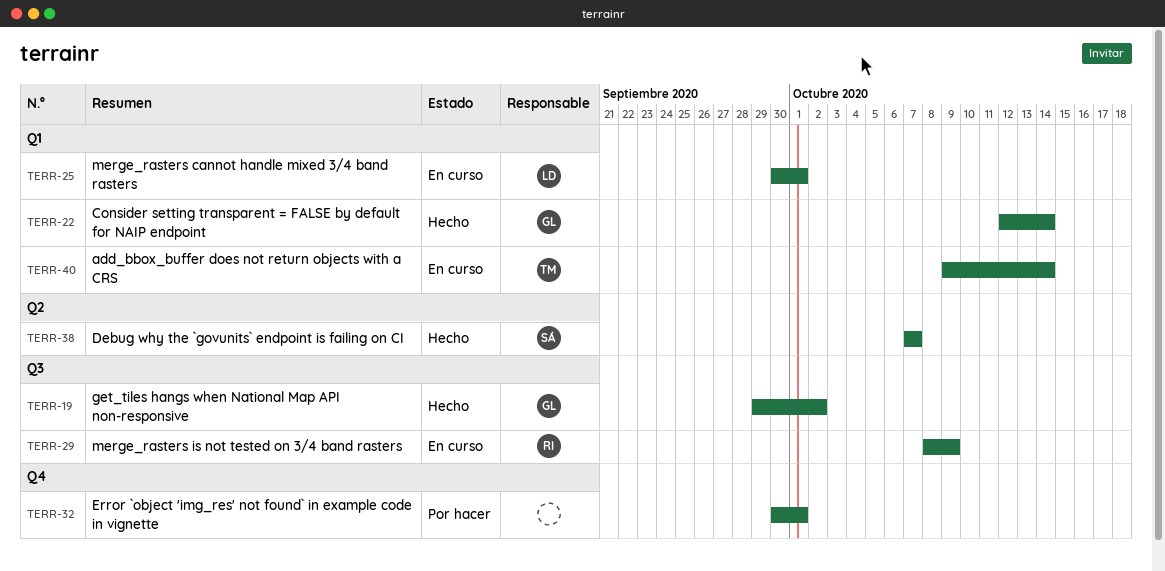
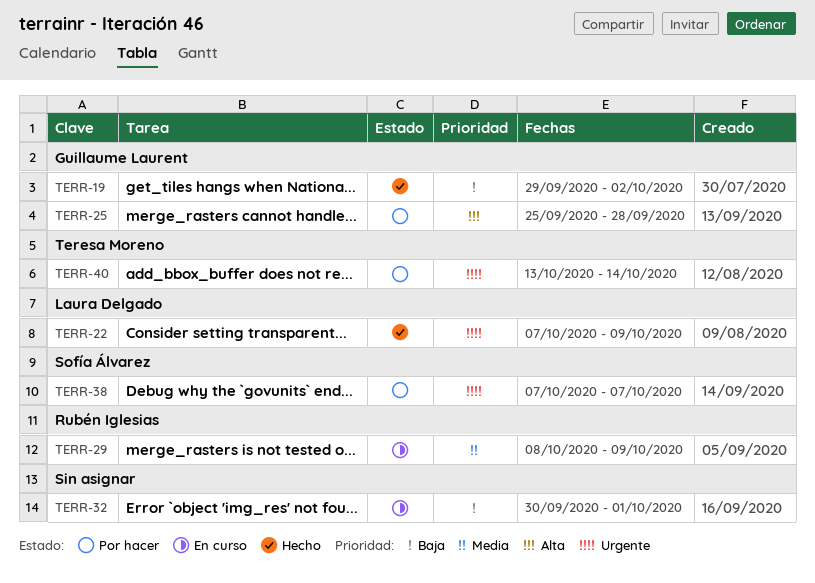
TERR-22, owner: Guillaume Laurent -> Laura Delgado
TERR-22, start: Oct 12 -> Oct 7
TERR-22, due: Oct 14 -> Oct 9
TERR-25, status: En curso -> Por hacer
TERR-25, owner: Laura Delgado -> Guillaume Laurent
TERR-25, start: Sep 30 -> Sep 25
TERR-25, due: Oct 1 -> Sep 28
TERR-32, status: Por hacer -> En curso
TERR-38, status: Hecho -> Por hacer
TERR-40, status: En curso -> Por hacer
TERR-40, start: Oct 9 -> Oct 13

